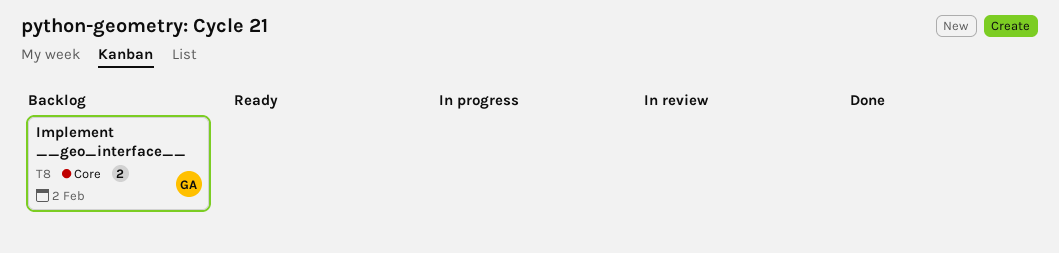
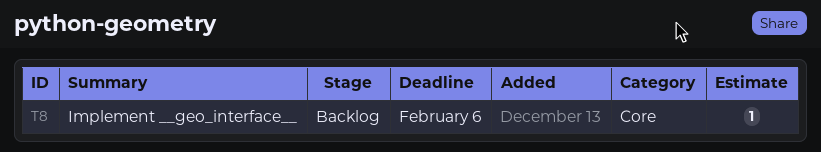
T8, estimate: 2 -> 1
T8, due: Feb 2 -> Feb 6

